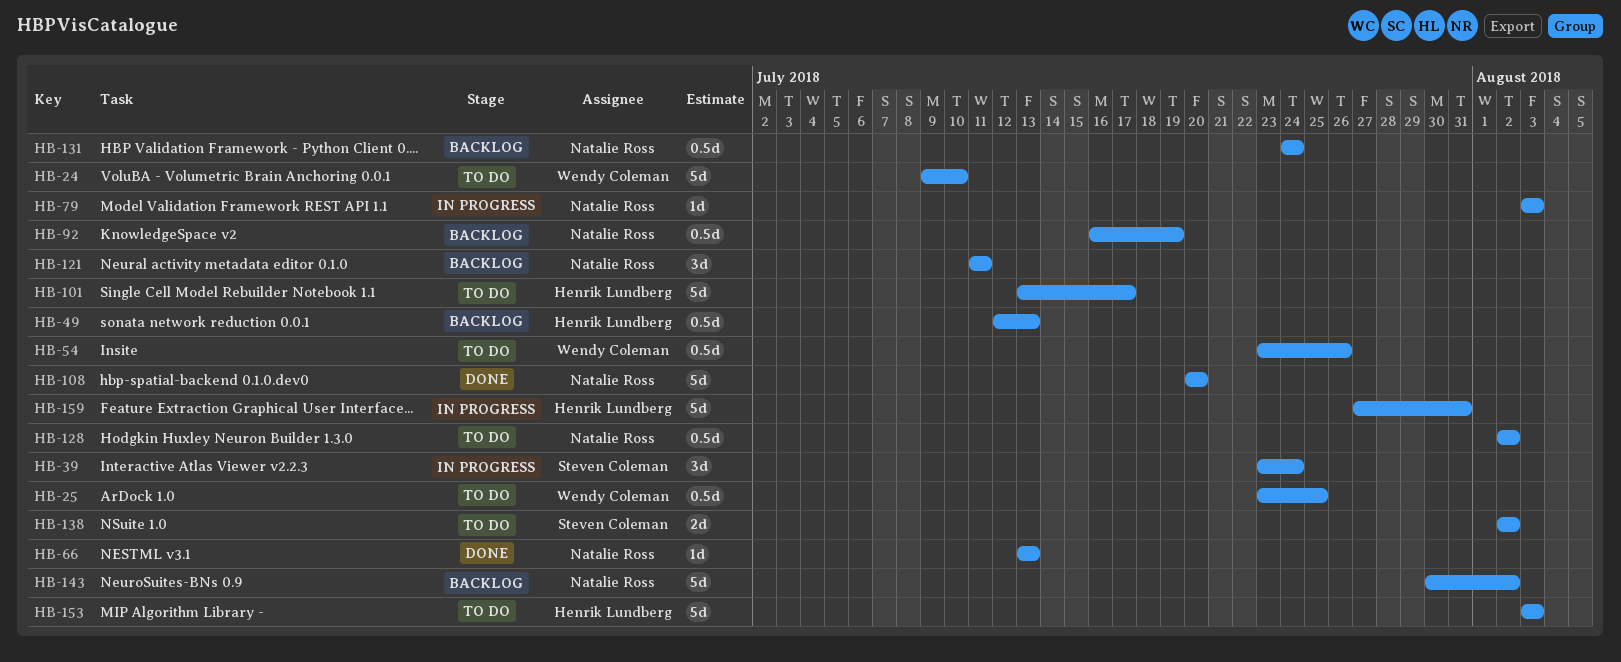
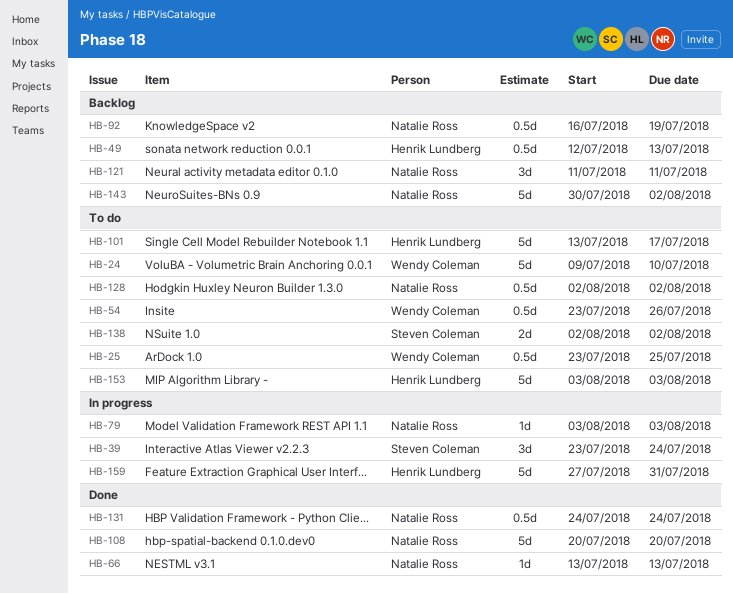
HB-131, status: Backlog -> Done

